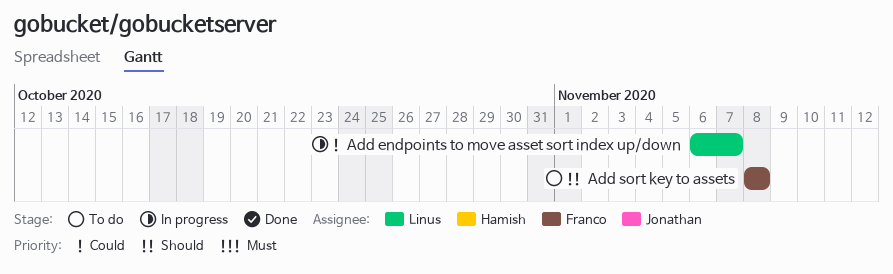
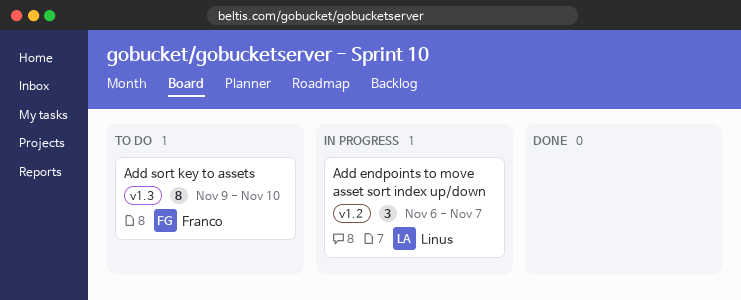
Add sort key to assets, start: Nov 8 -> Nov 9
Add sort key to assets, due: Nov 8 -> Nov 10

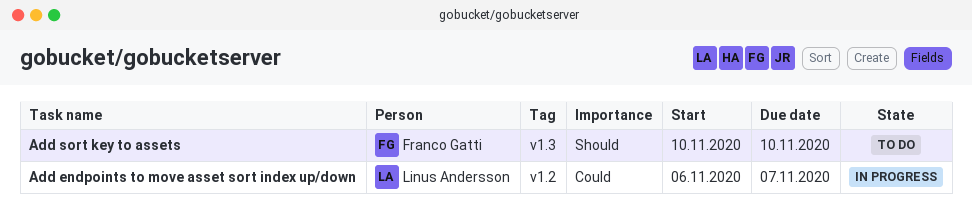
Add sort key to assets, start: Nov 9 -> Nov 10

